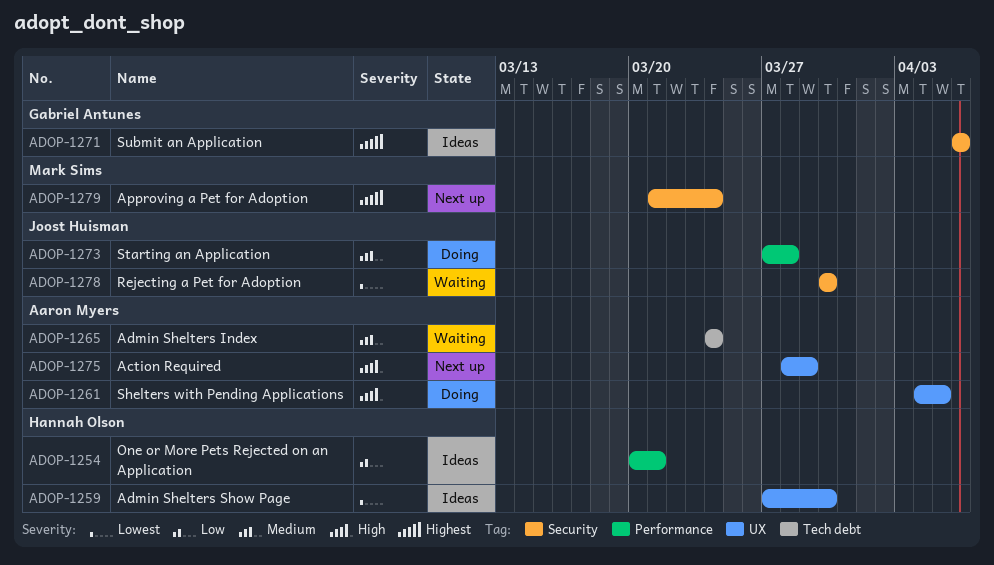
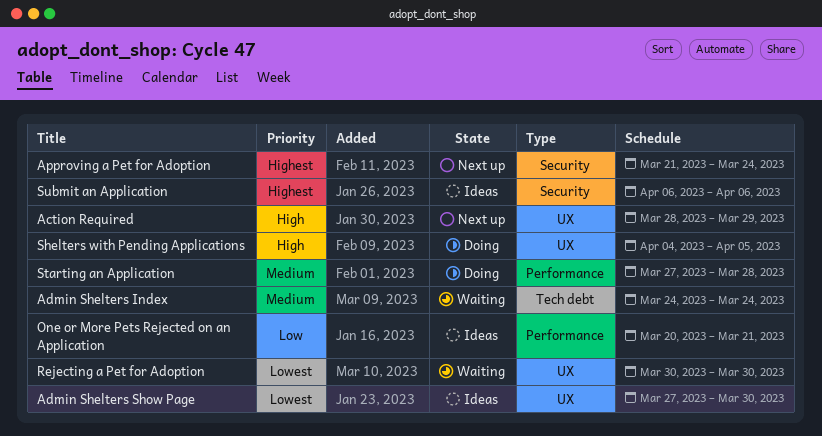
Rejecting a Pet for Adoption, label: Security -> UX

